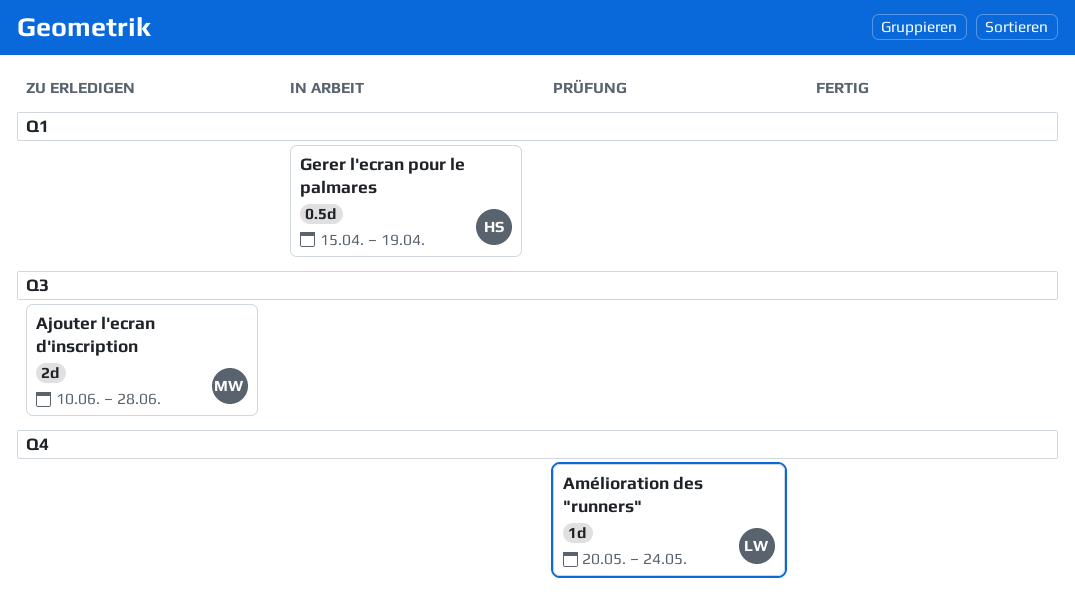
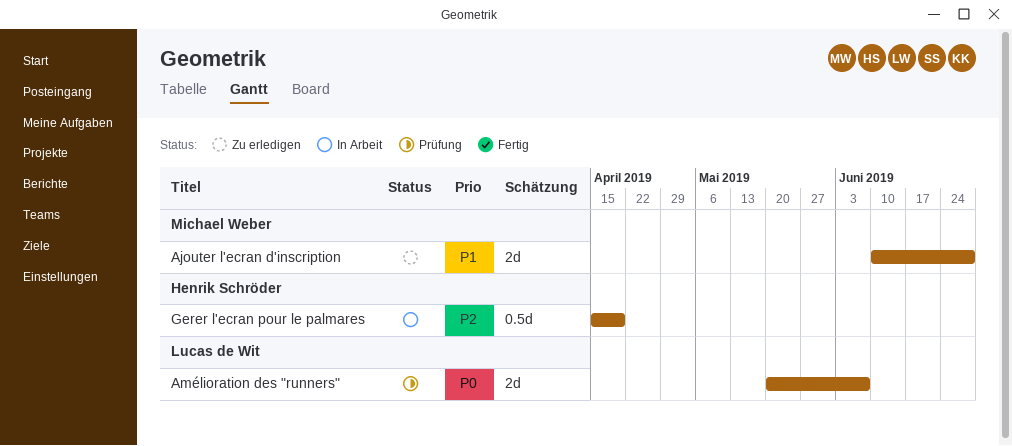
Amélioration des "runners", estimate: 1d -> 2d
Amélioration des "runners", due: May 24 -> Jun 7

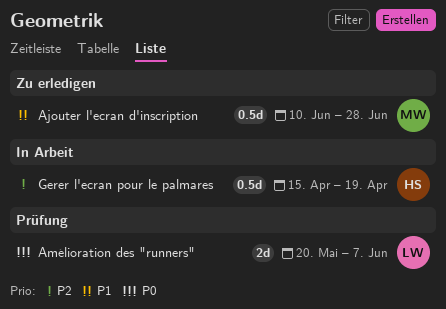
Ajouter l'ecran d'inscription, estimate: 2d -> 0.5d

